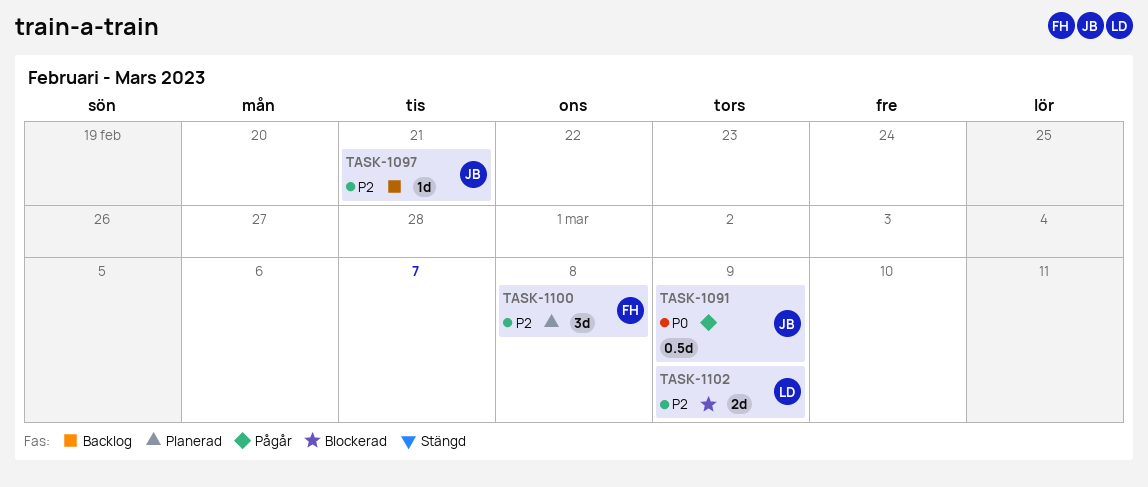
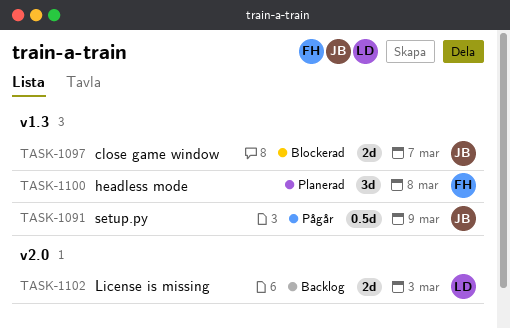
TASK-1097, status: Backlog -> Blockerad
TASK-1097, estimate: 1d -> 2d
TASK-1097, due: Feb 21 -> Mar 7
TASK-1102, status: Blockerad -> Backlog
TASK-1102, due: Mar 9 -> Mar 3

